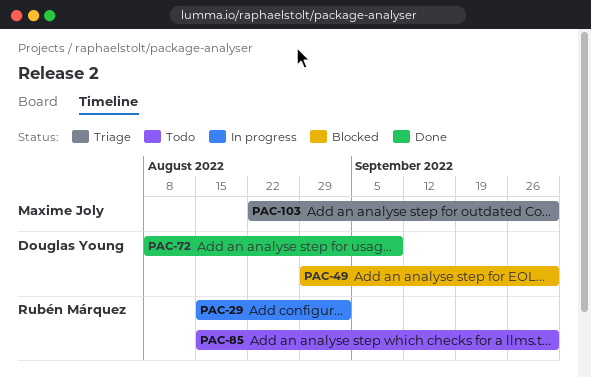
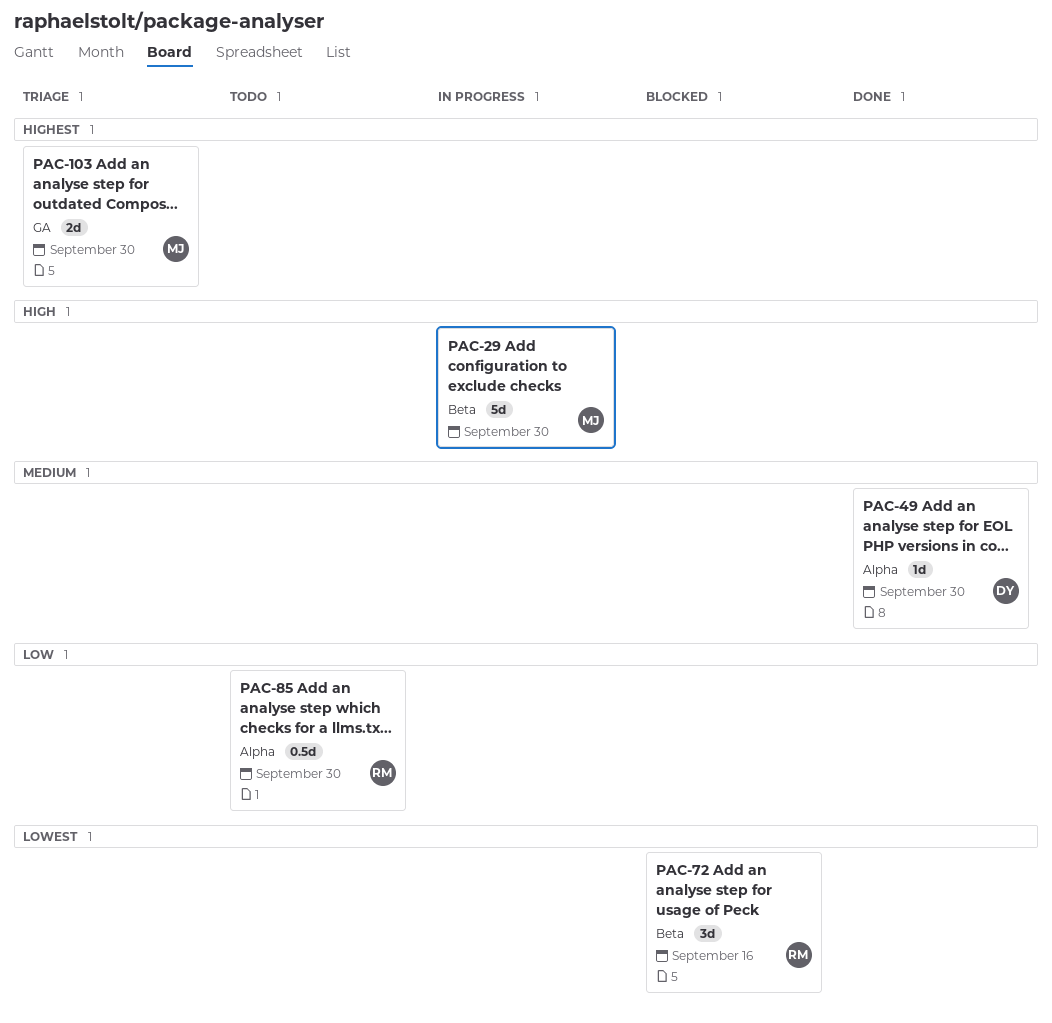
PAC-29, owner: Rubén Márquez -> Maxime Joly
PAC-29, due: Sep 2 -> Sep 30
PAC-49, status: Blocked -> Done
PAC-72, status: Done -> Blocked
PAC-72, owner: Douglas Young -> Rubén Márquez
PAC-72, due: Sep 9 -> Sep 16

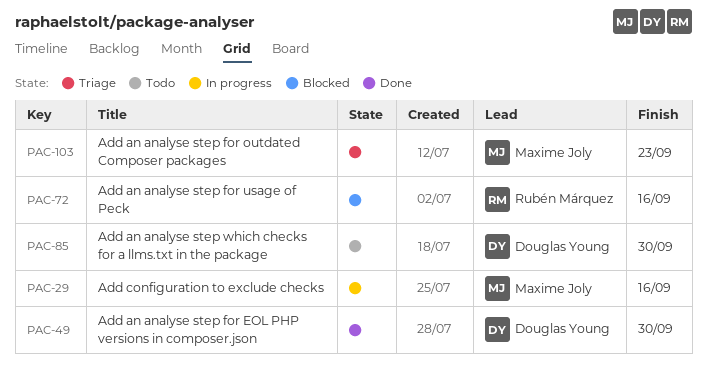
PAC-29, due: Sep 30 -> Sep 16
PAC-85, owner: Rubén Márquez -> Douglas Young
PAC-103, due: Sep 30 -> Sep 23

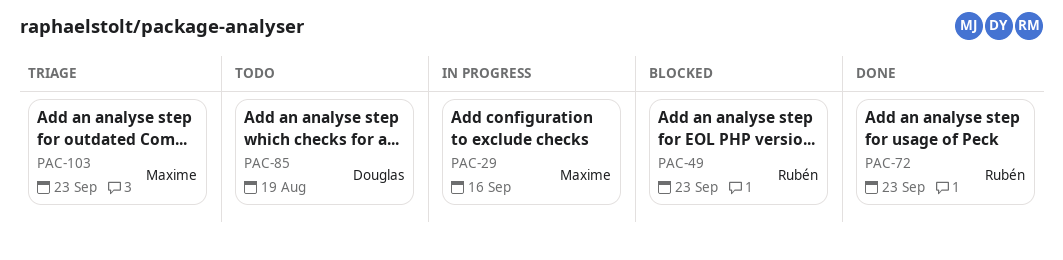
PAC-49, status: Done -> Blocked
PAC-49, owner: Douglas Young -> Rubén Márquez
PAC-49, due: Sep 30 -> Sep 23
PAC-72, status: Blocked -> Done
PAC-72, due: Sep 16 -> Sep 23
PAC-85, due: Sep 30 -> Aug 19

